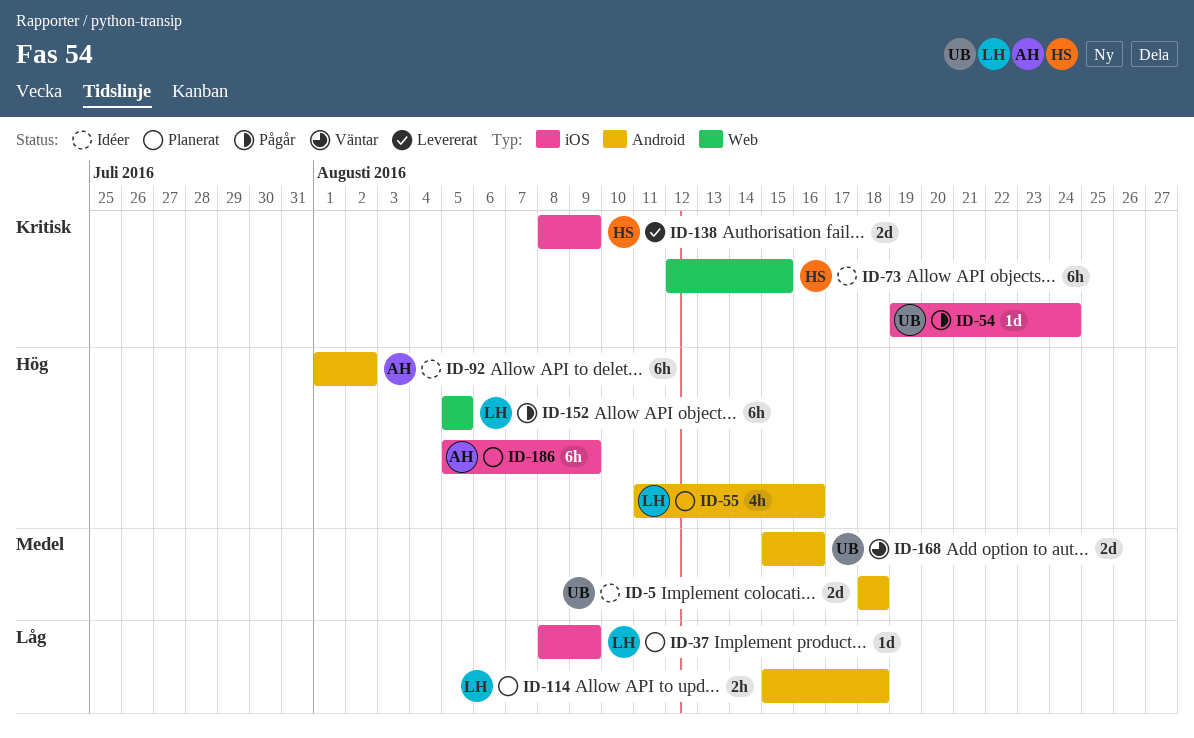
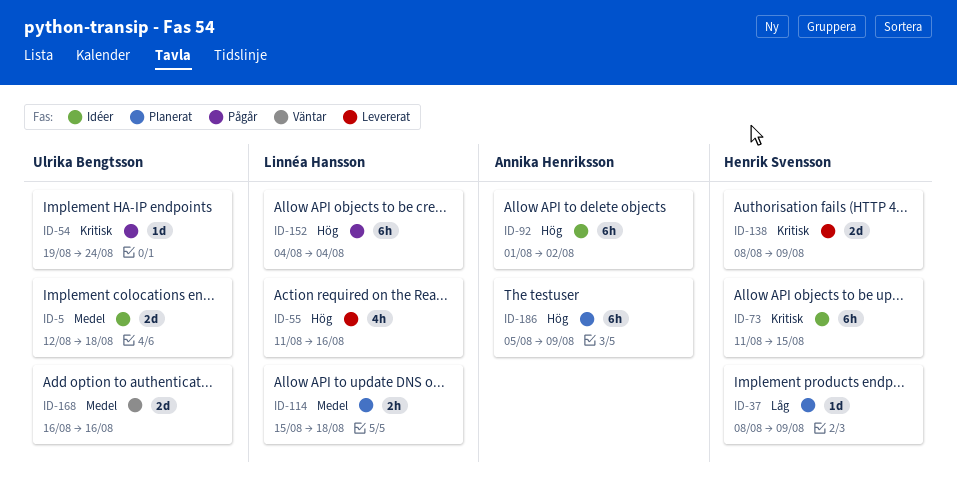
ID-5, start: Aug 18 -> Aug 12
ID-37, owner: Linnéa Hansson -> Henrik Svensson
ID-55, status: Planerat -> Levererat
ID-73, start: Aug 12 -> Aug 11
ID-114, priority: Låg -> Medel
ID-152, start: Aug 5 -> Aug 4
ID-152, due: Aug 5 -> Aug 4
ID-168, start: Aug 15 -> Aug 16

